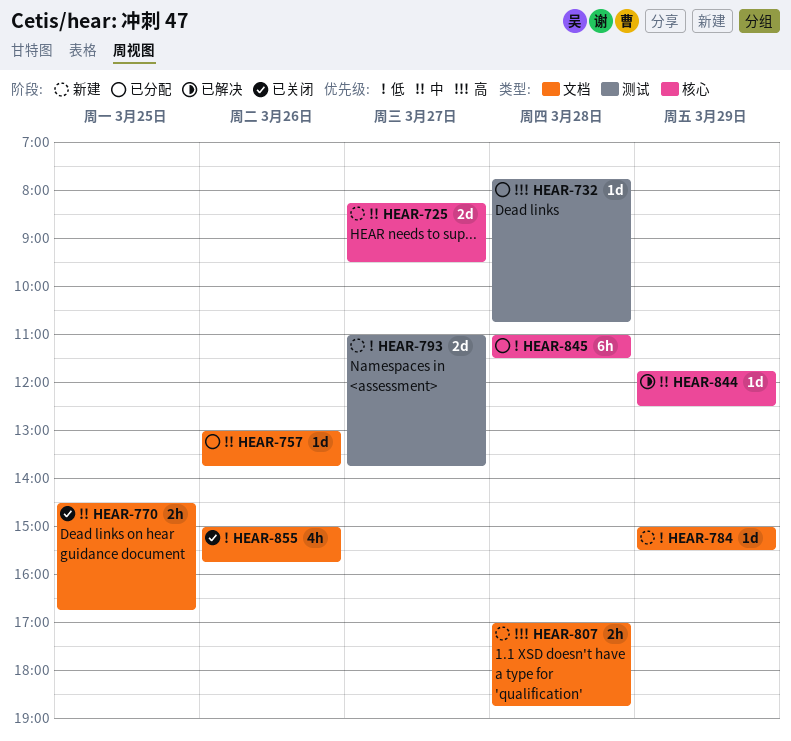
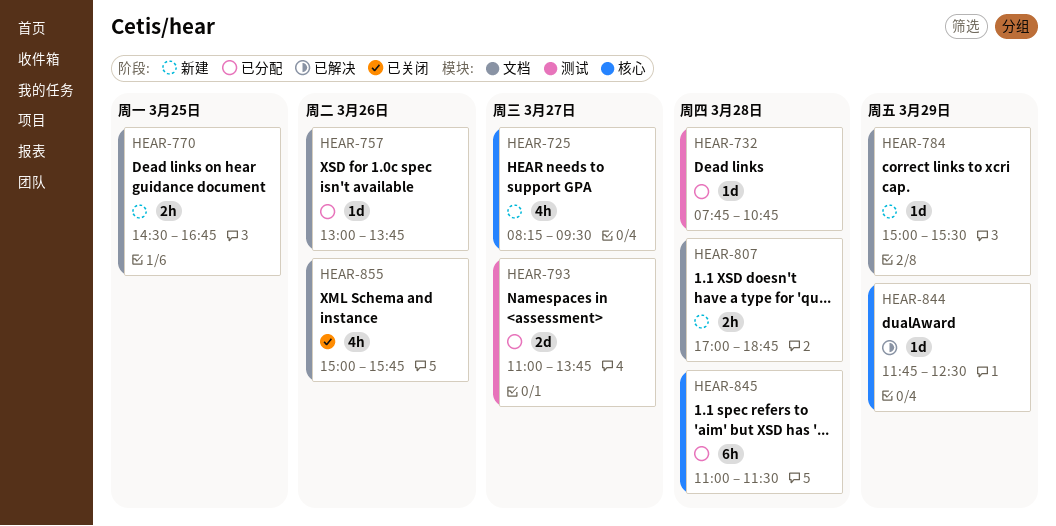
HEAR-725, estimate: 2d -> 4h
HEAR-770, status: 已关闭 -> 新建
HEAR-793, status: 新建 -> 已分配

